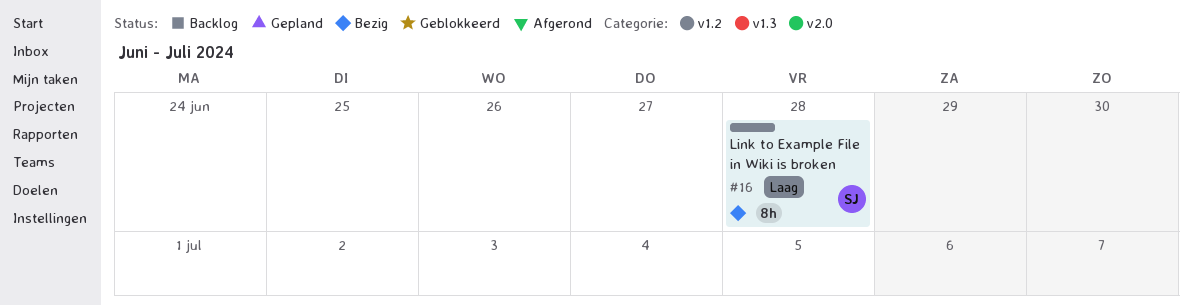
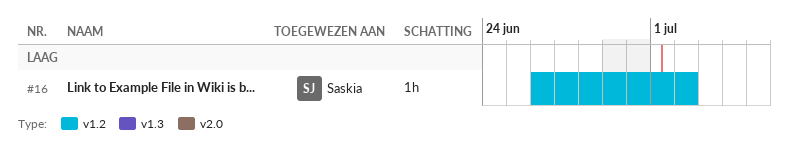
#16, estimate: 8h -> 1h
#16, due: Jun 28 -> Jul 2

